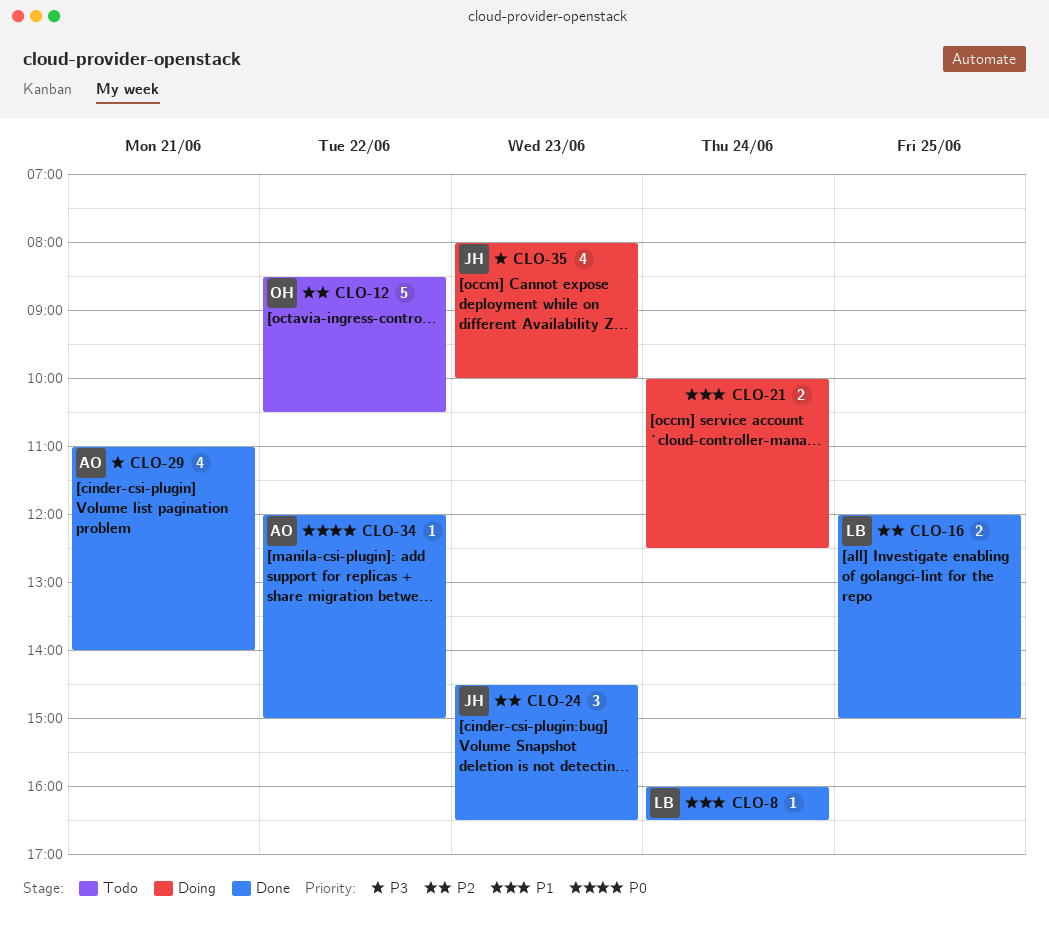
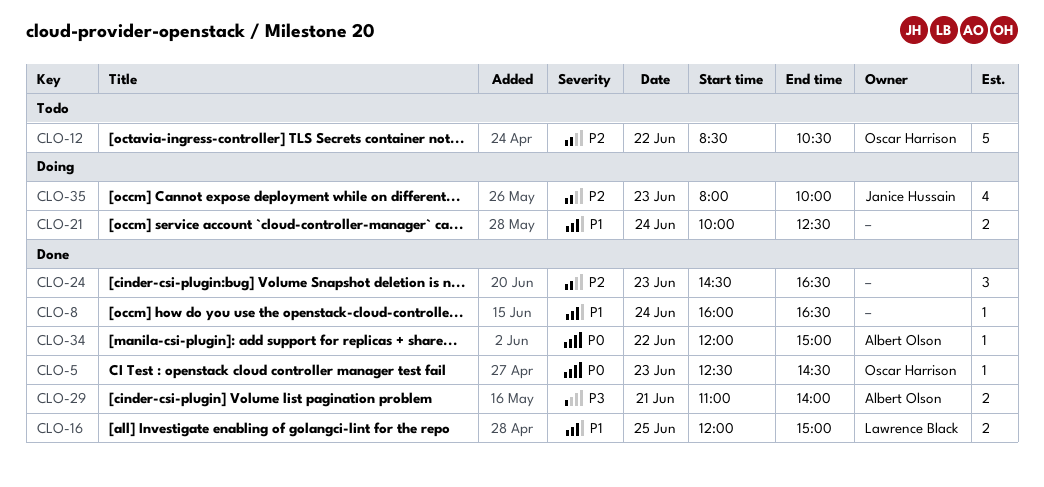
CLO-5: none -> present
CLO-8, owner: Lawrence Black -> none
CLO-16, priority: P2 -> P1
CLO-24, owner: Janice Hussain -> none
CLO-29, estimate: 4 -> 2
CLO-35, priority: P3 -> P2

